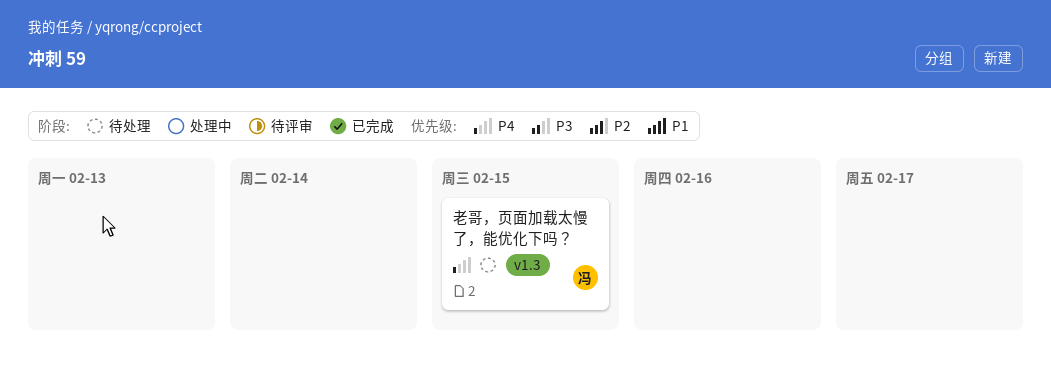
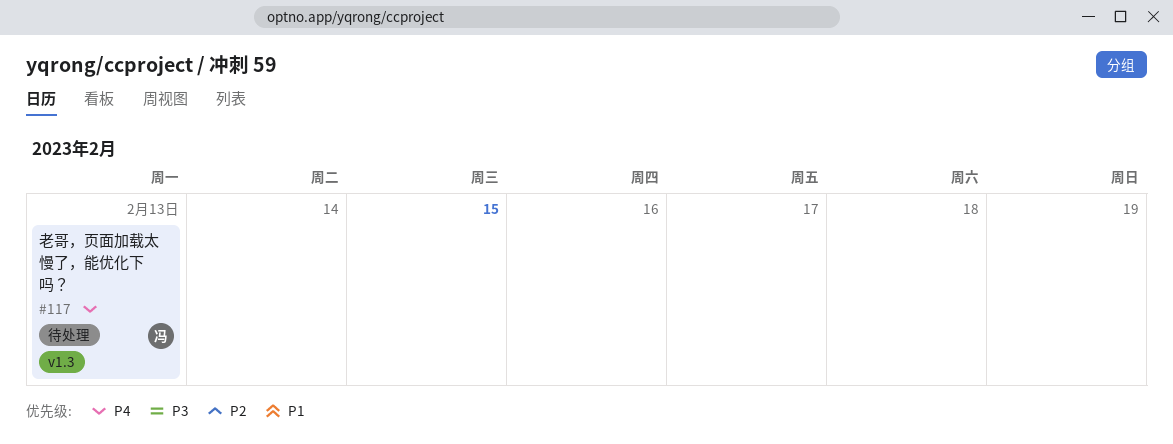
老哥，页面加载太慢了，能优化下吗？, due: Feb 15 -> Feb 13

